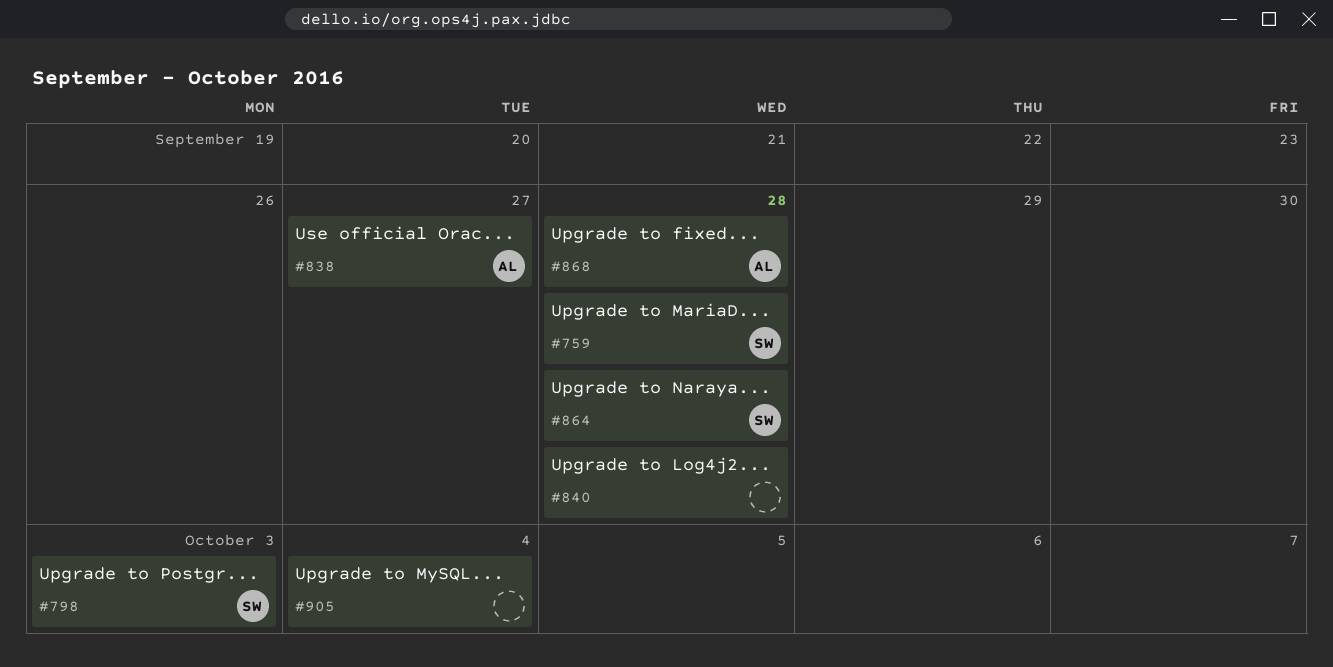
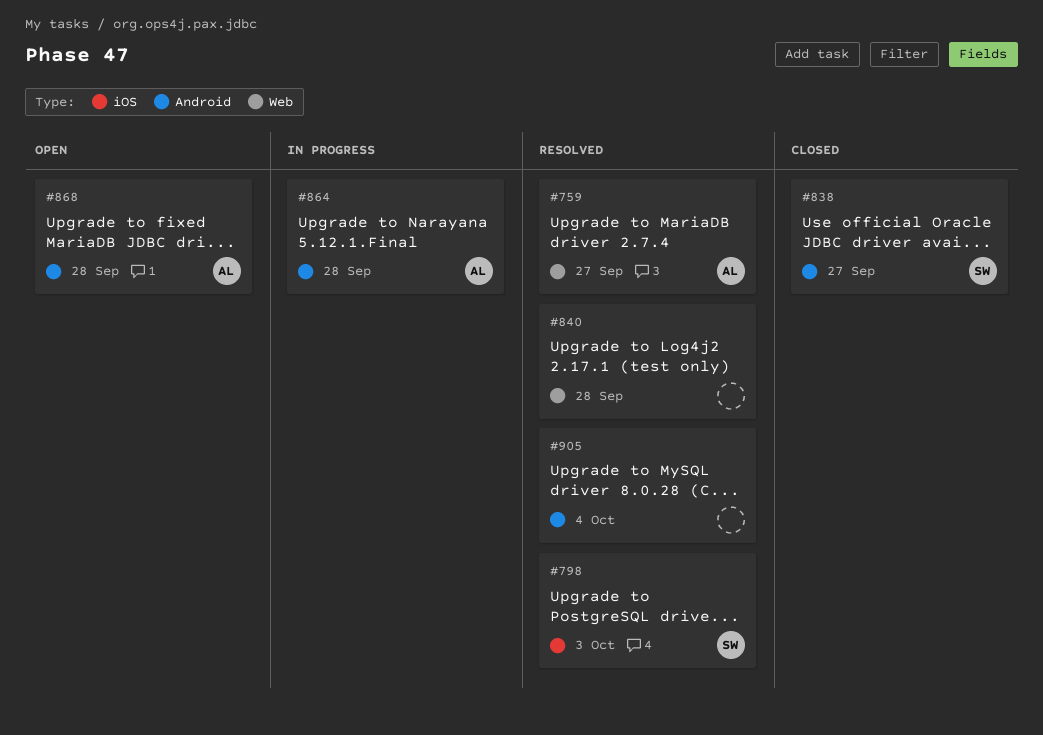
#759, owner: SW -> AL
#759, due: Sep 28 -> Sep 27
#838, owner: AL -> SW
#864, owner: SW -> AL

